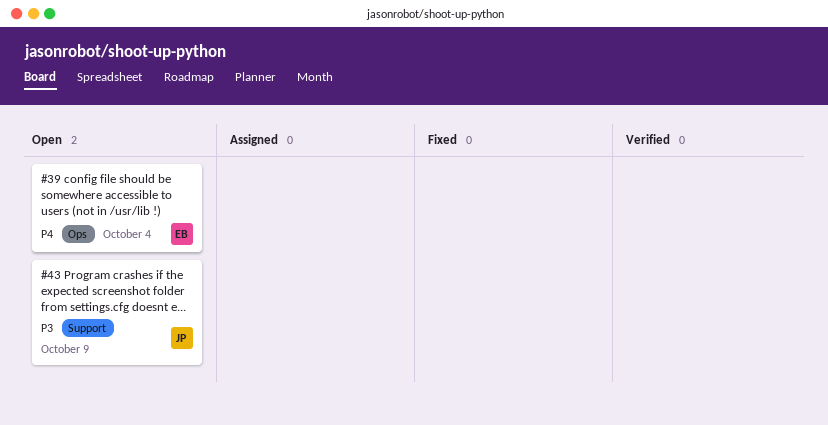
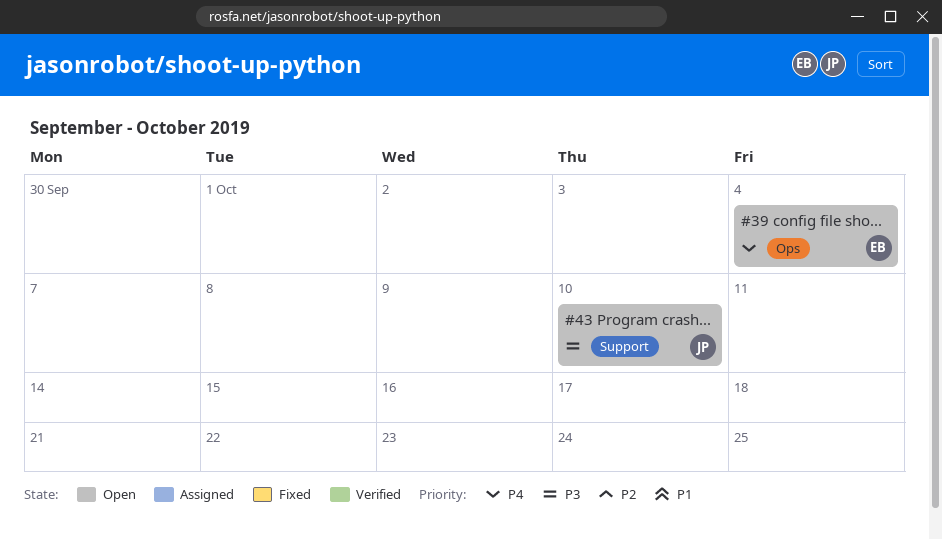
#43, due: Oct 9 -> Oct 10

